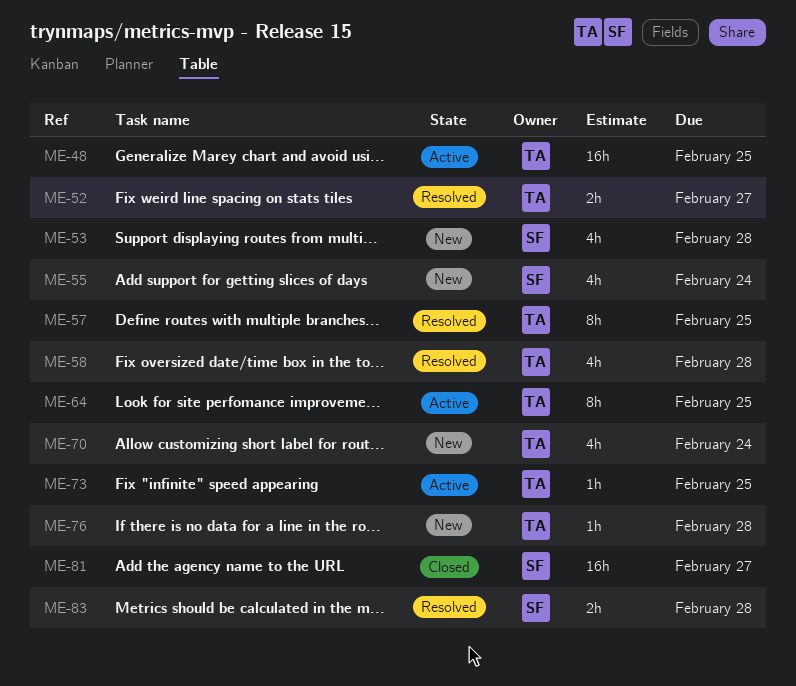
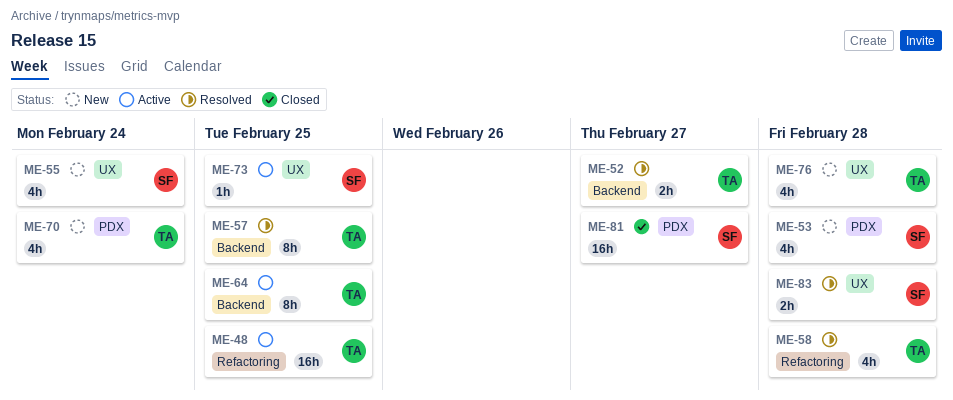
ME-73, owner: TA -> SF
ME-76, estimate: 1h -> 4h

